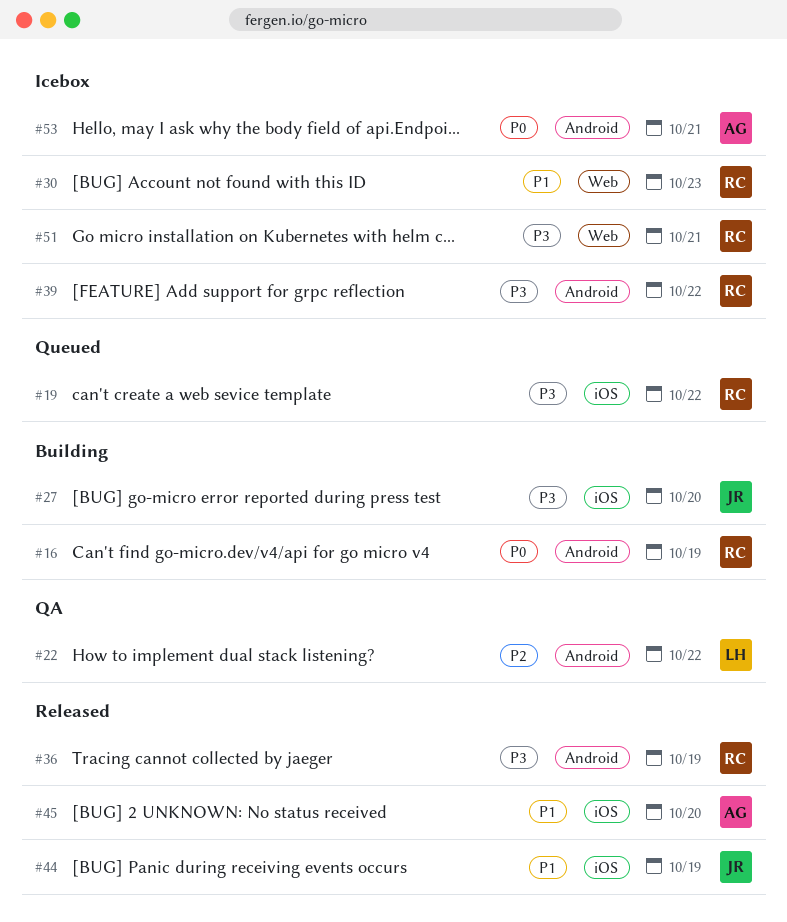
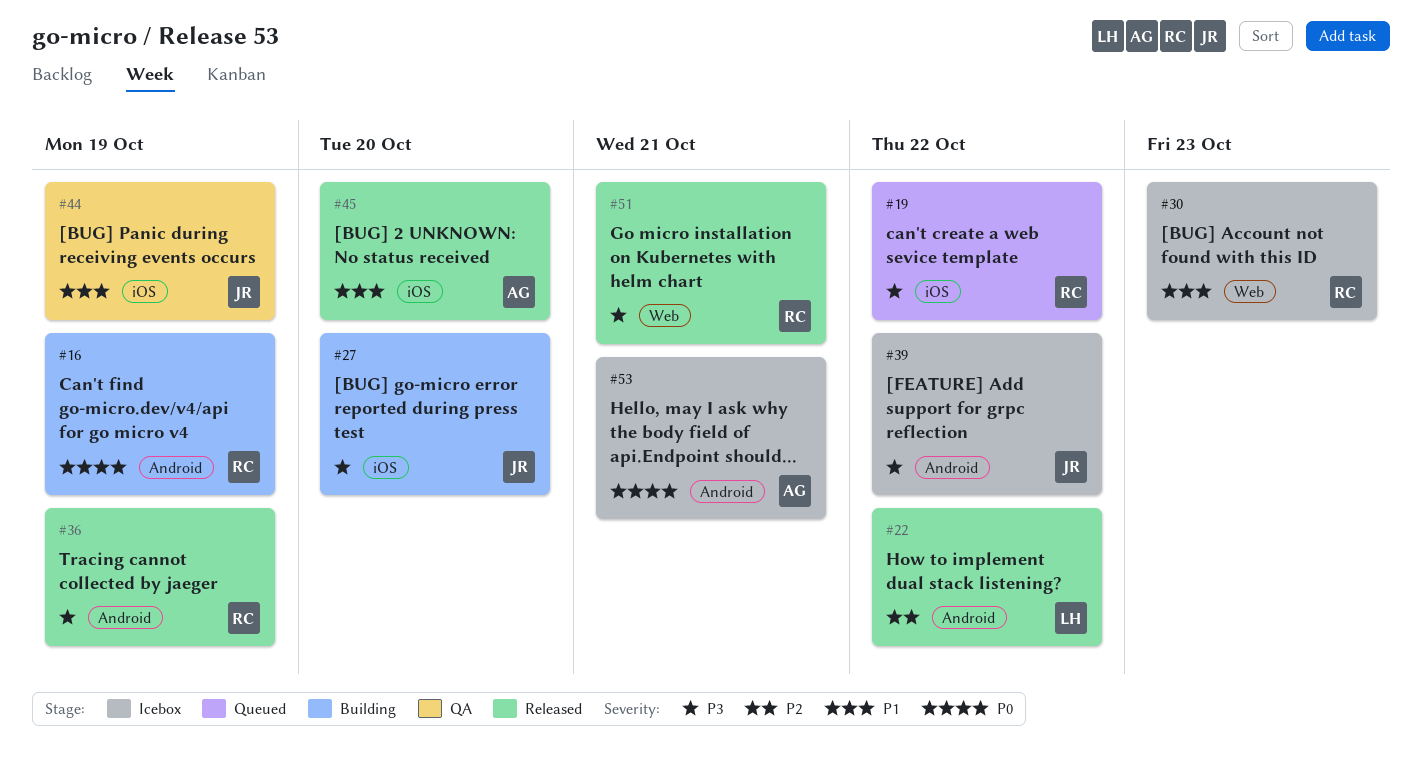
#22, status: QA -> Released
#39, owner: RC -> JR
#44, status: Released -> QA
#51, status: Icebox -> Released

